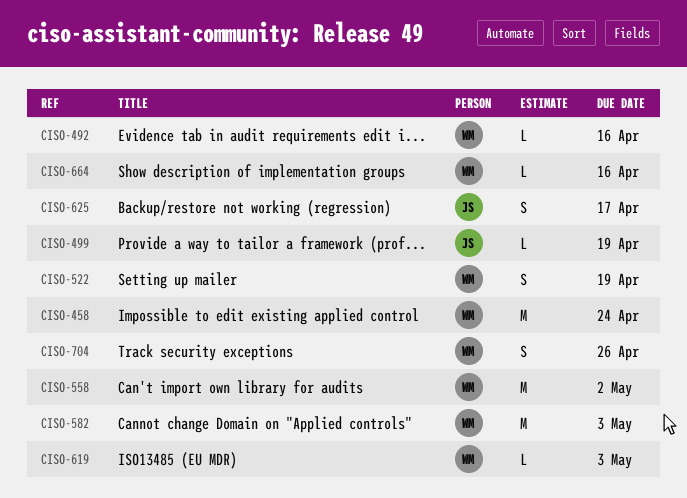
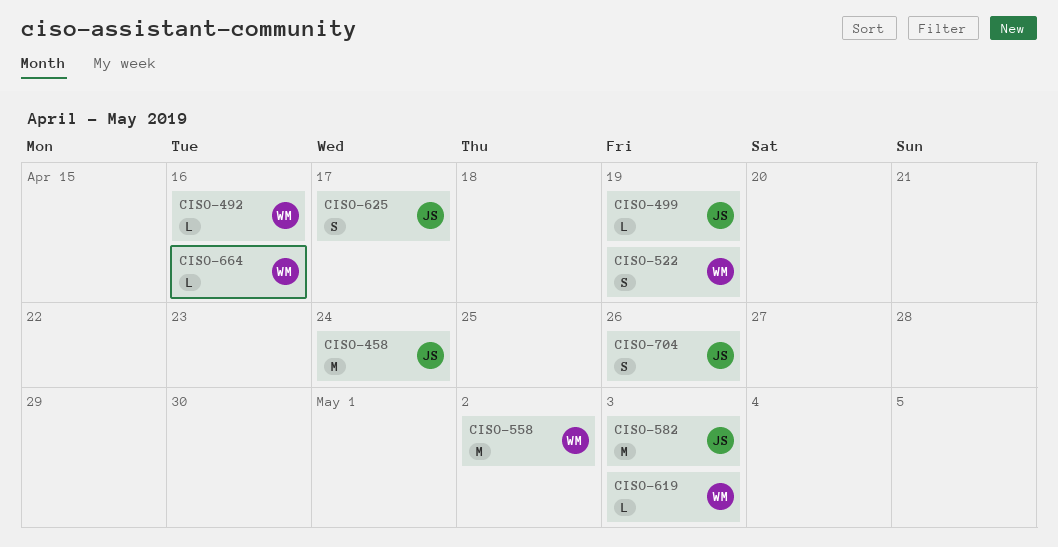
CISO-458, owner: WM -> JS
CISO-582, owner: WM -> JS
CISO-704, owner: WM -> JS

